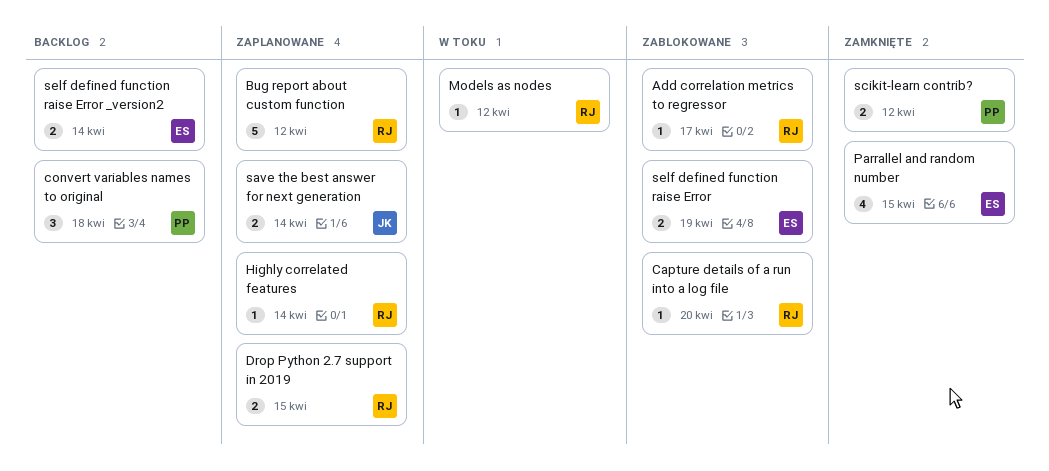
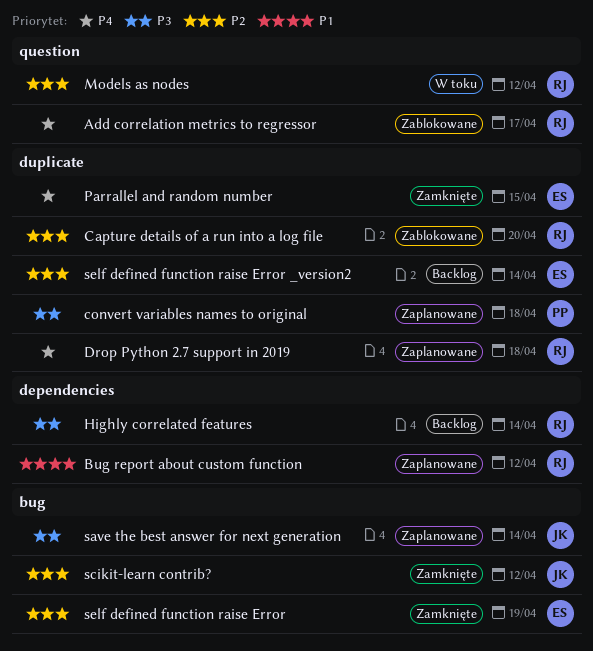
convert variables names to original, status: Backlog -> Zaplanowane
Drop Python 2.7 support in 2019, due: Apr 15 -> Apr 18
Highly correlated features, status: Zaplanowane -> Backlog
scikit-learn contrib?, owner: PP -> JK
self defined function raise Error, status: Zablokowane -> Zamknięte

